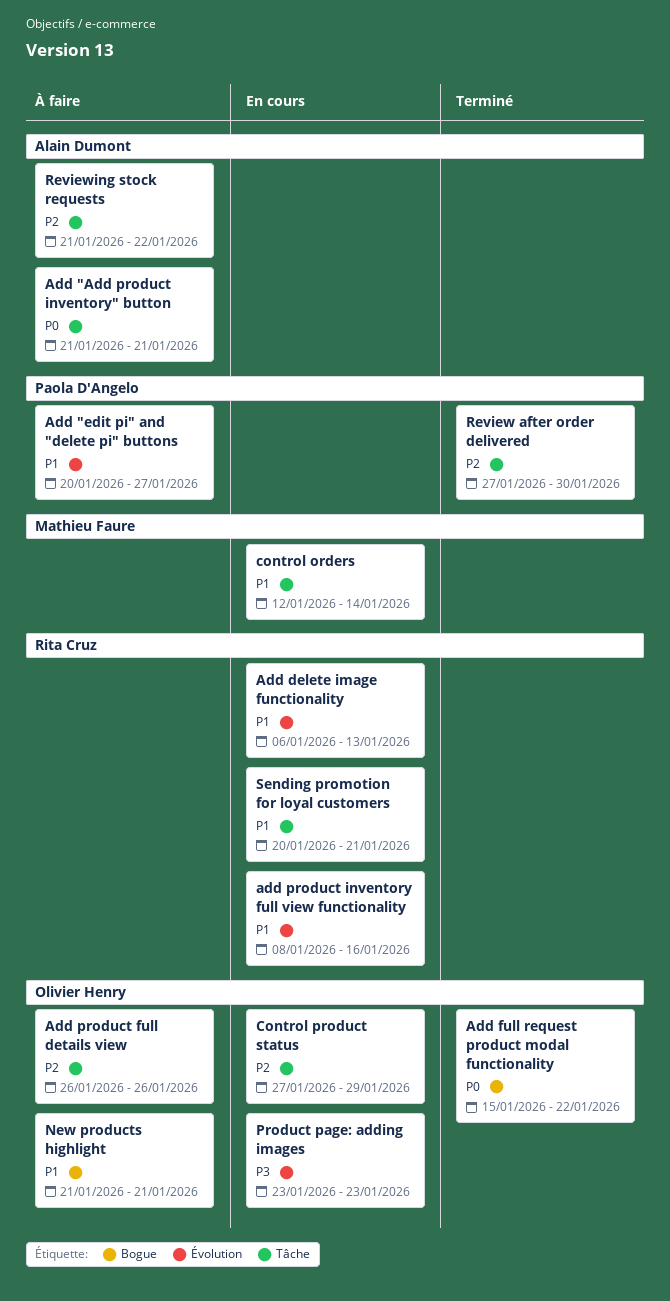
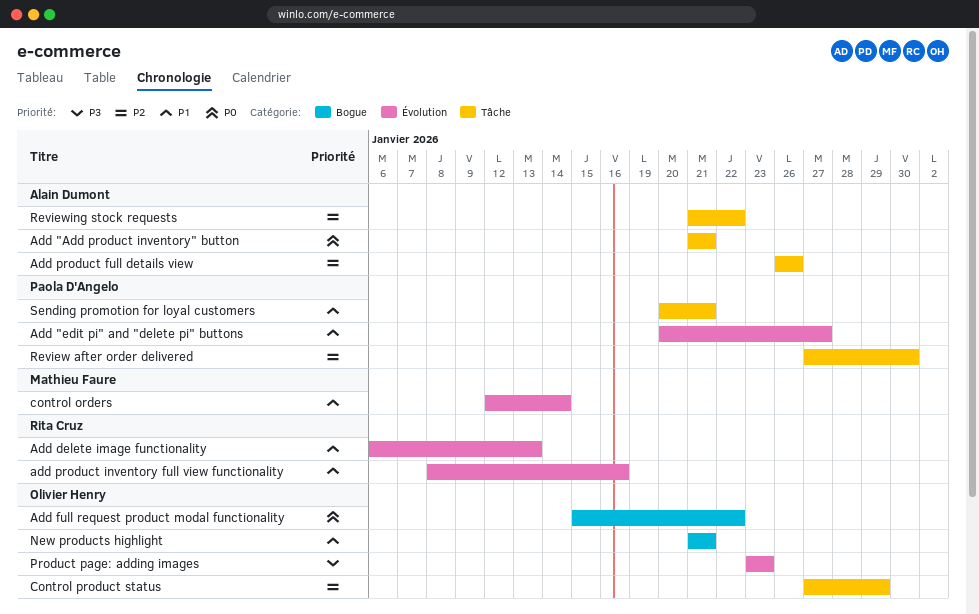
Add product full details view, owner: Olivier Henry -> Alain Dumont
control orders, label: Tâche -> Évolution
Sending promotion for loyal customers, owner: Rita Cruz -> Paola D'Angelo

